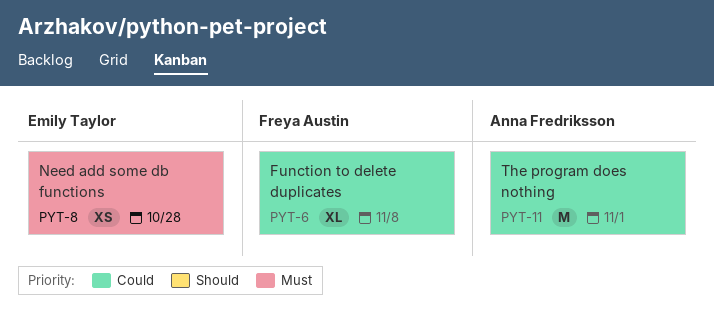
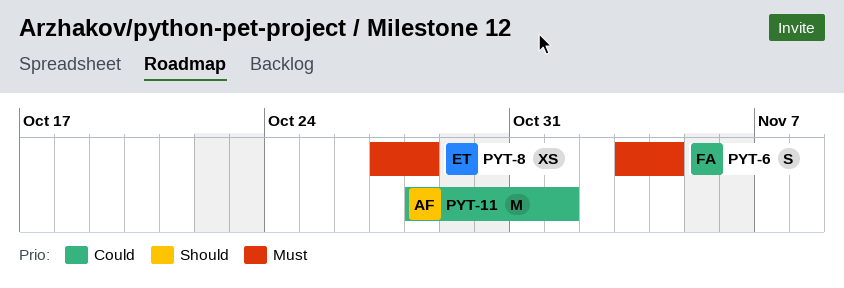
PYT-6, priority: Could -> Must
PYT-6, estimate: XL -> S
PYT-6, due: Nov 8 -> Nov 4

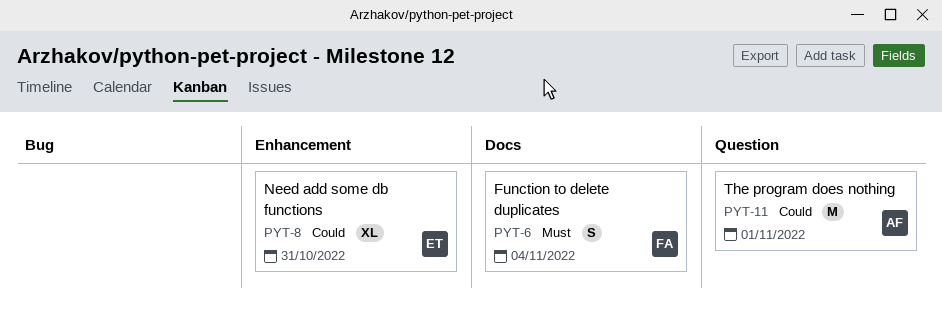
PYT-8, priority: Must -> Could
PYT-8, estimate: XS -> XL
PYT-8, due: Oct 28 -> Oct 31

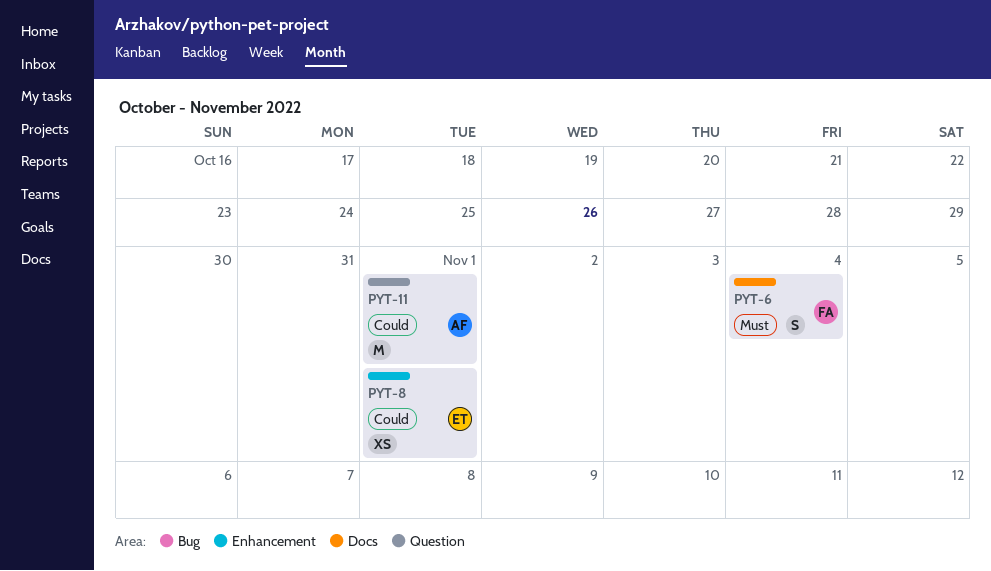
PYT-8, estimate: XL -> XS
PYT-8, due: Oct 31 -> Nov 1

